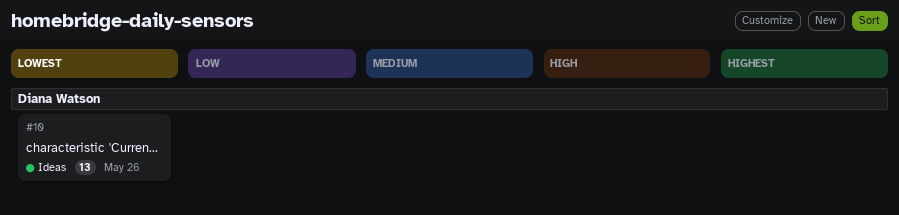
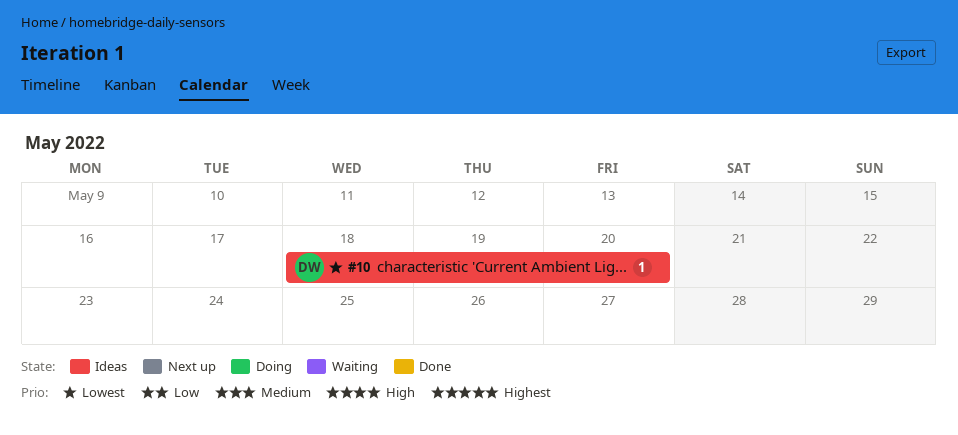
#10, estimate: 13 -> 1
#10, due: May 26 -> May 20

